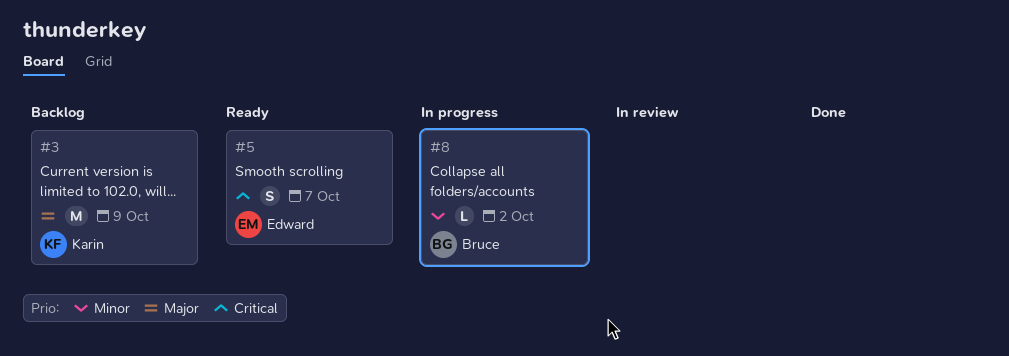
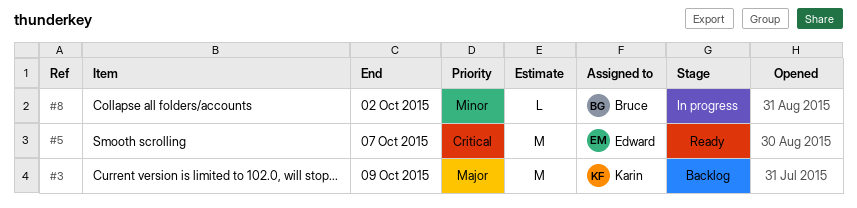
#5, estimate: S -> M

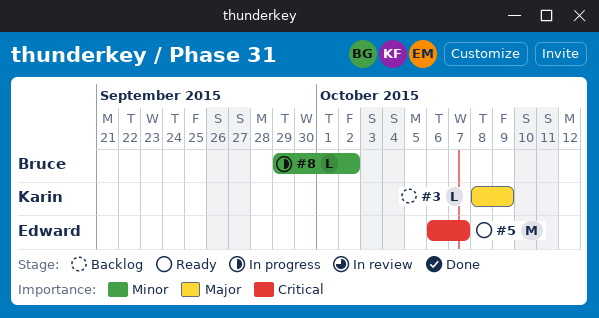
#3, estimate: M -> L

